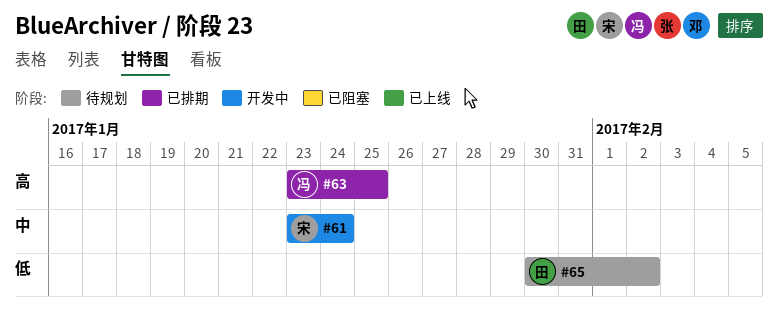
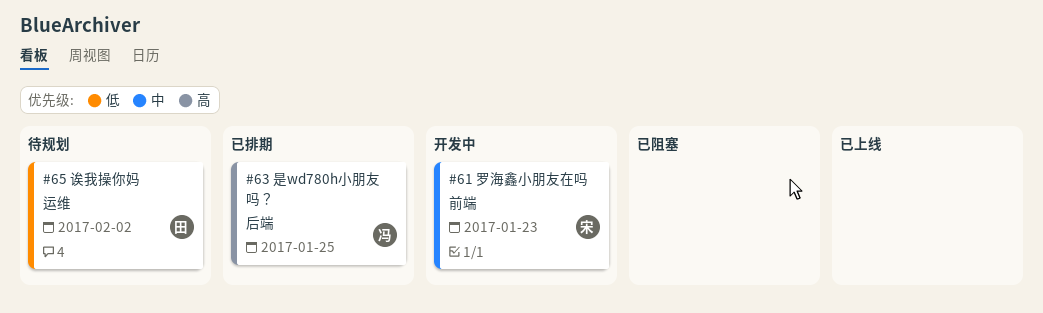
#61, due: Jan 24 -> Jan 23

